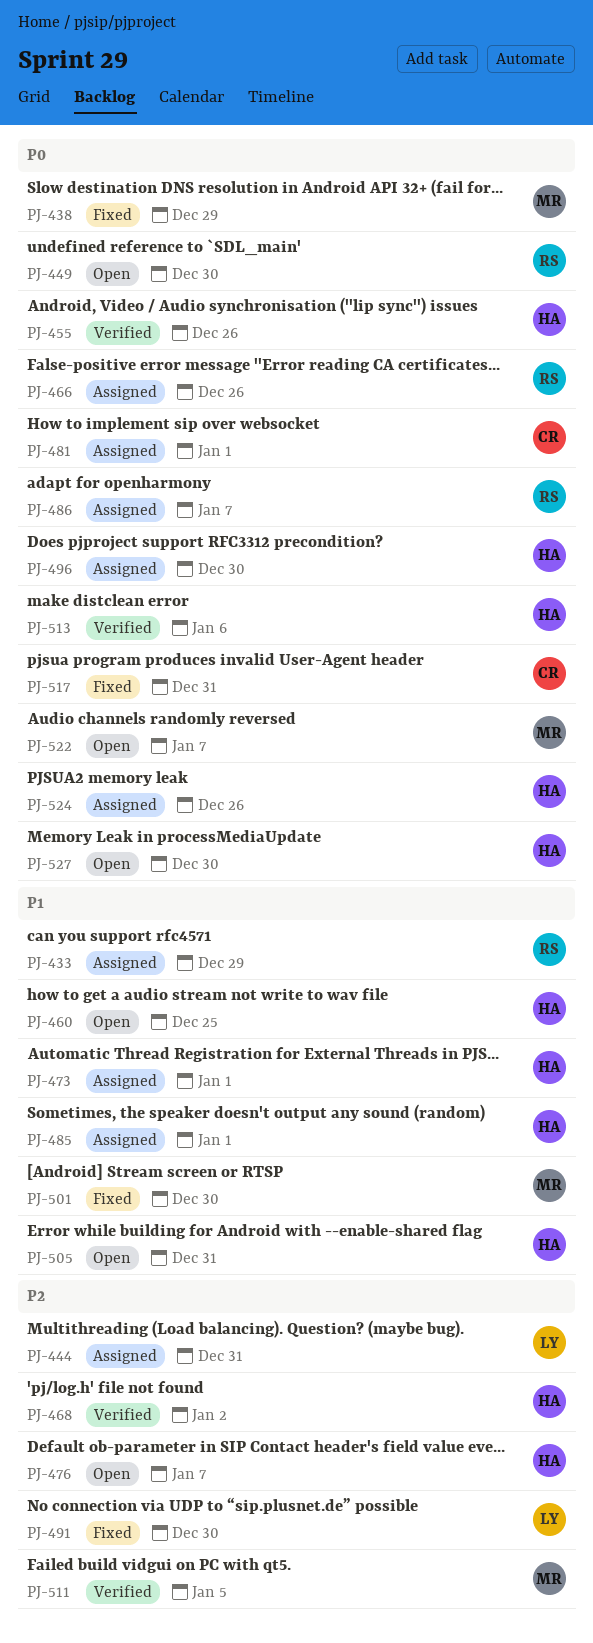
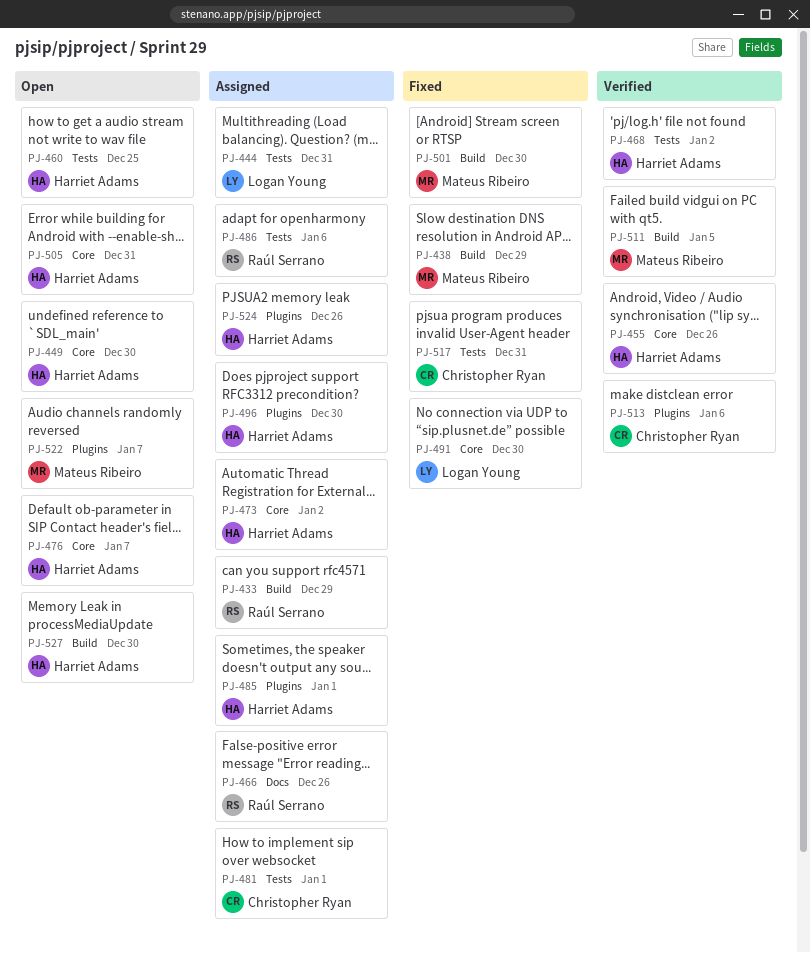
PJ-449, owner: Raúl Serrano -> Harriet Adams
PJ-473, due: Jan 1 -> Jan 2
PJ-486, due: Jan 7 -> Jan 6
PJ-513, owner: Harriet Adams -> Christopher Ryan

